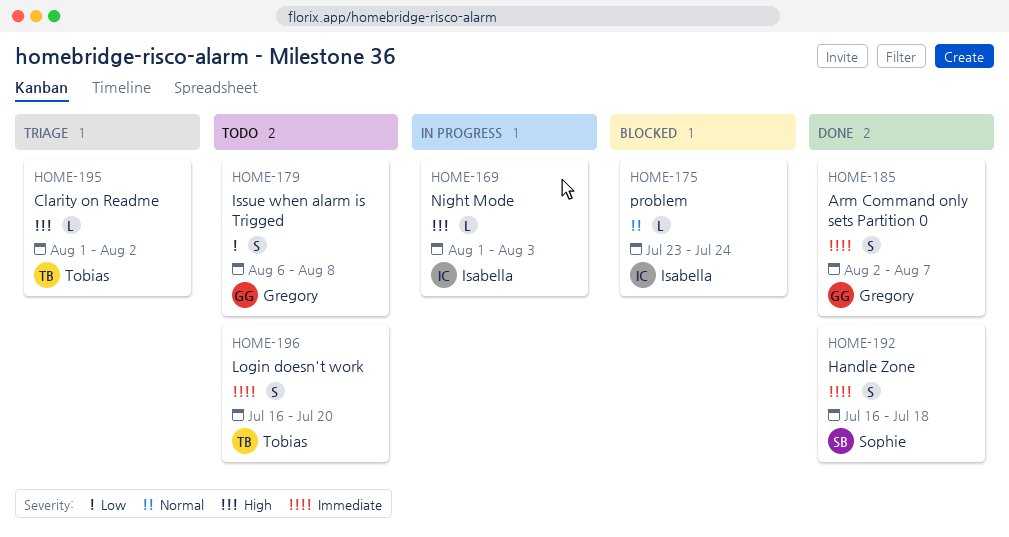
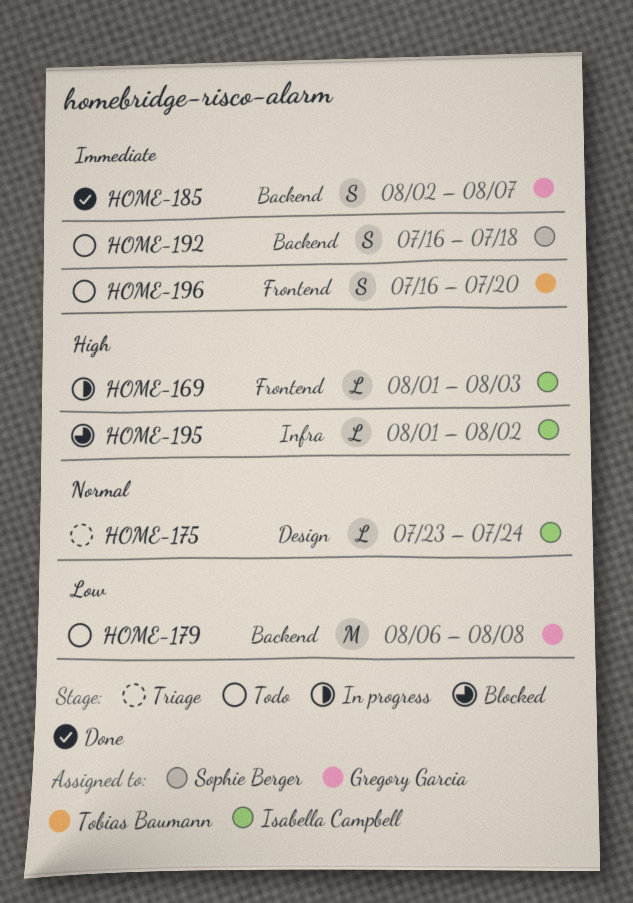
HOME-175, status: Blocked -> Triage
HOME-179, estimate: S -> M
HOME-192, status: Done -> Todo
HOME-195, status: Triage -> Blocked
HOME-195, owner: Tobias Baumann -> Isabella Campbell

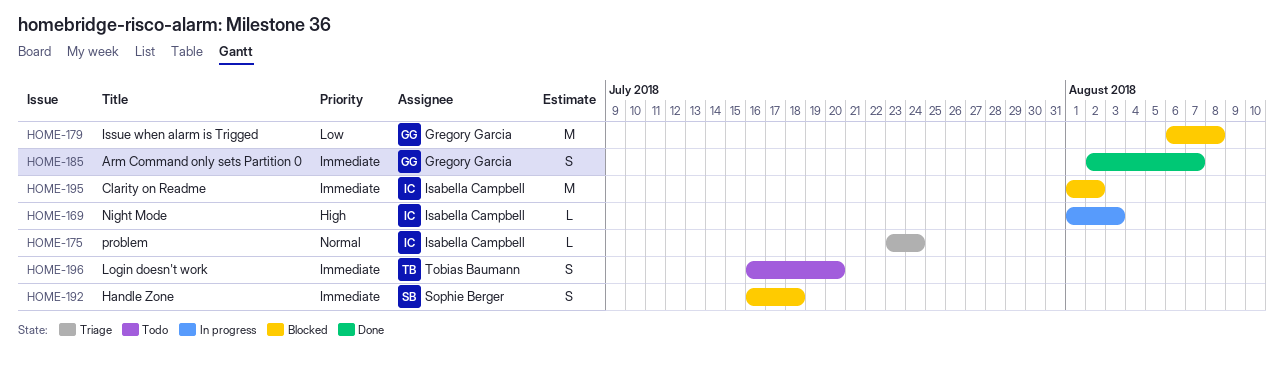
HOME-179, status: Todo -> Blocked
HOME-192, status: Todo -> Blocked
HOME-195, priority: High -> Immediate
HOME-195, estimate: L -> M

